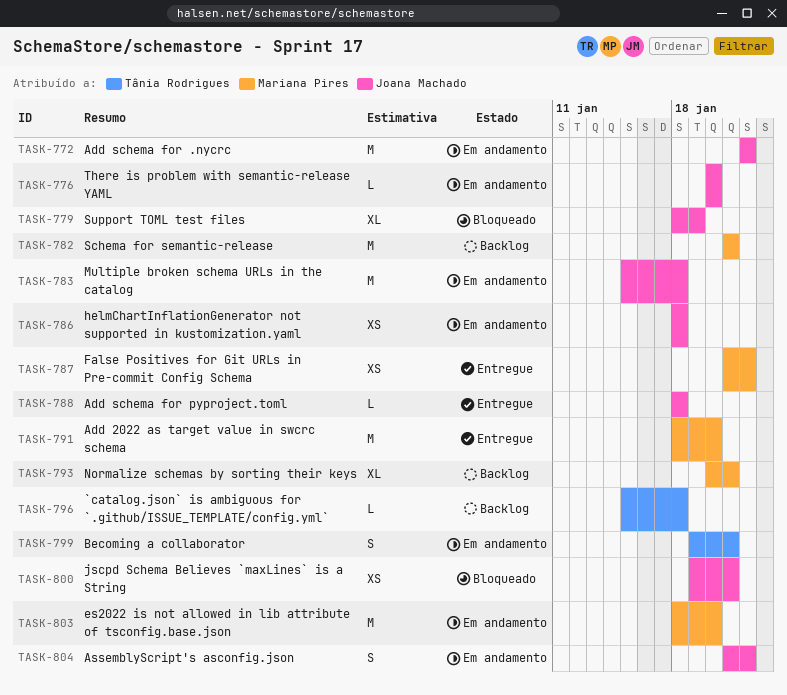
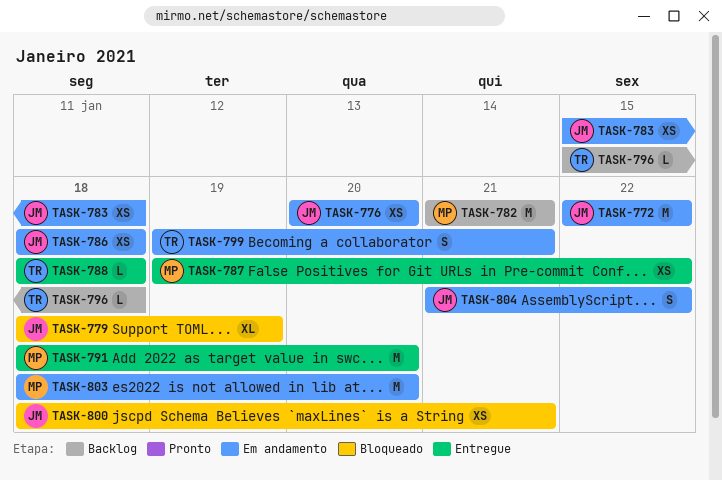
TASK-776, estimate: L -> XS
TASK-783, estimate: M -> XS
TASK-787, start: Jan 21 -> Jan 19
TASK-788, owner: Joana Machado -> Tânia Rodrigues
TASK-793: present -> none
TASK-800, start: Jan 19 -> Jan 18

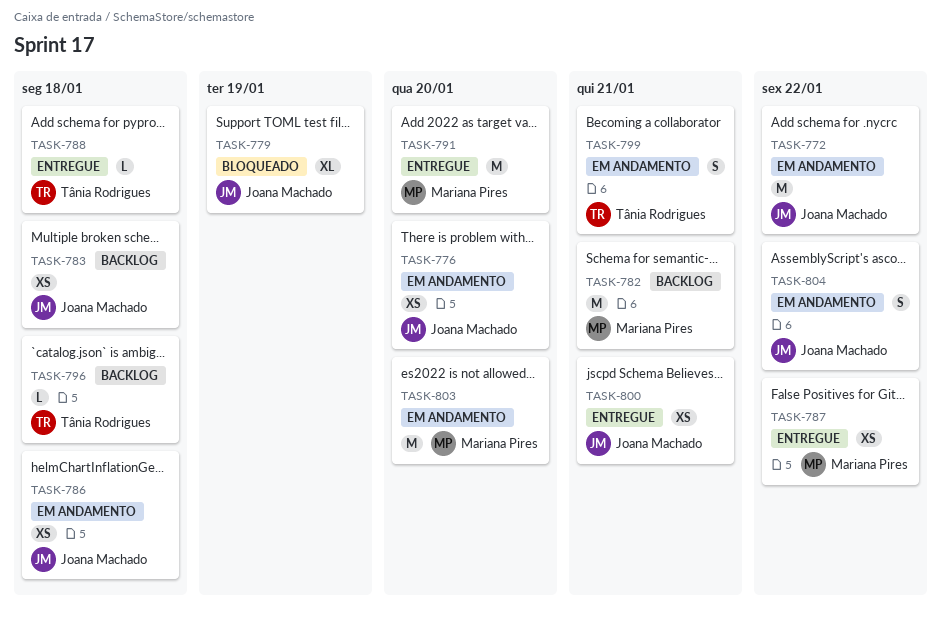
TASK-783, status: Em andamento -> Backlog
TASK-800, status: Bloqueado -> Entregue

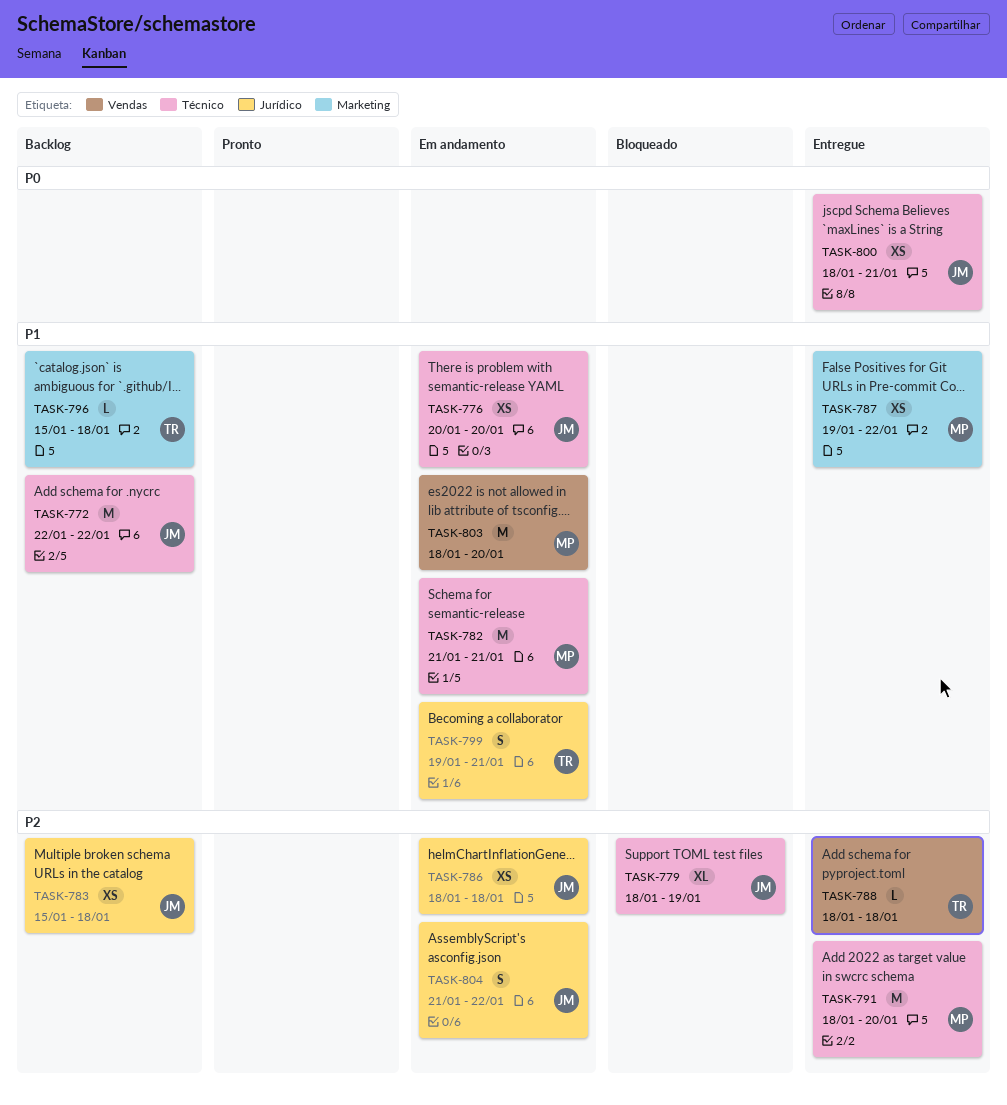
TASK-772, status: Em andamento -> Backlog
TASK-782, status: Backlog -> Em andamento

